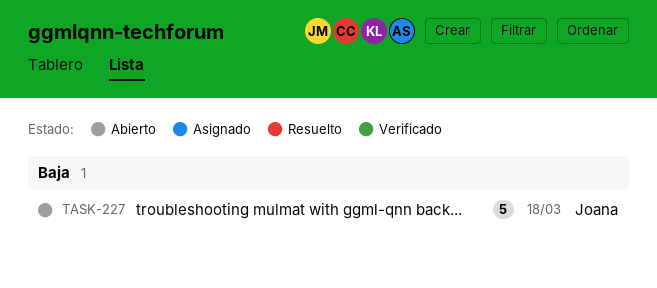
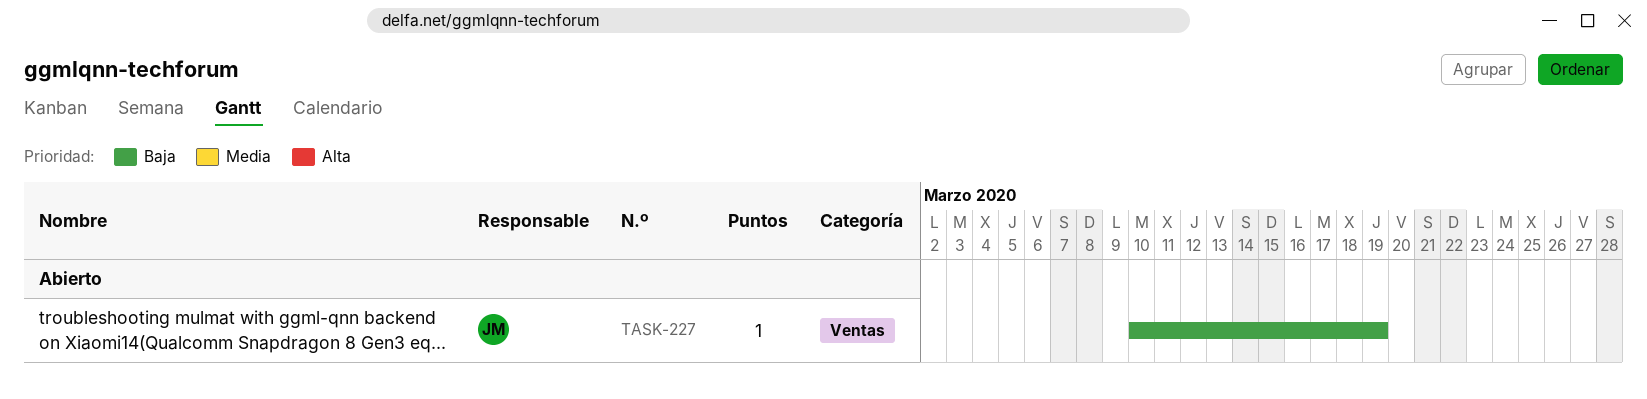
TASK-227, estimate: 5 -> 1
TASK-227, due: Mar 18 -> Mar 19

